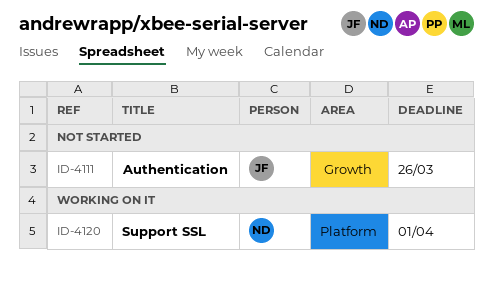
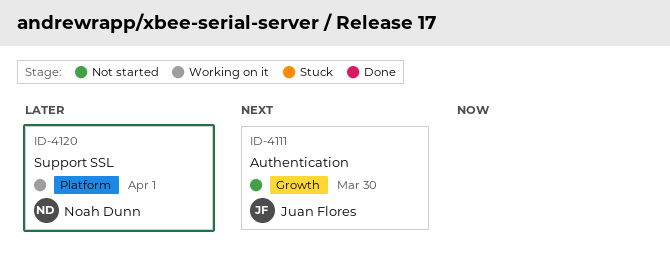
ID-4111, due: Mar 26 -> Mar 30

